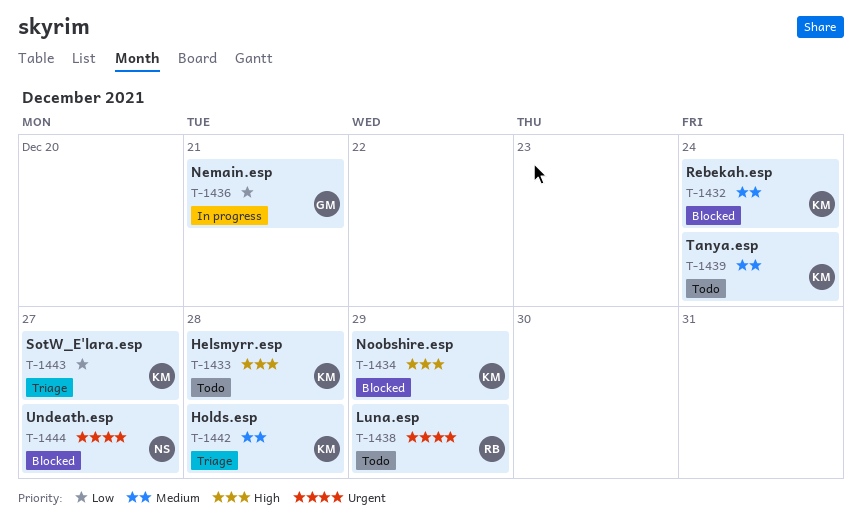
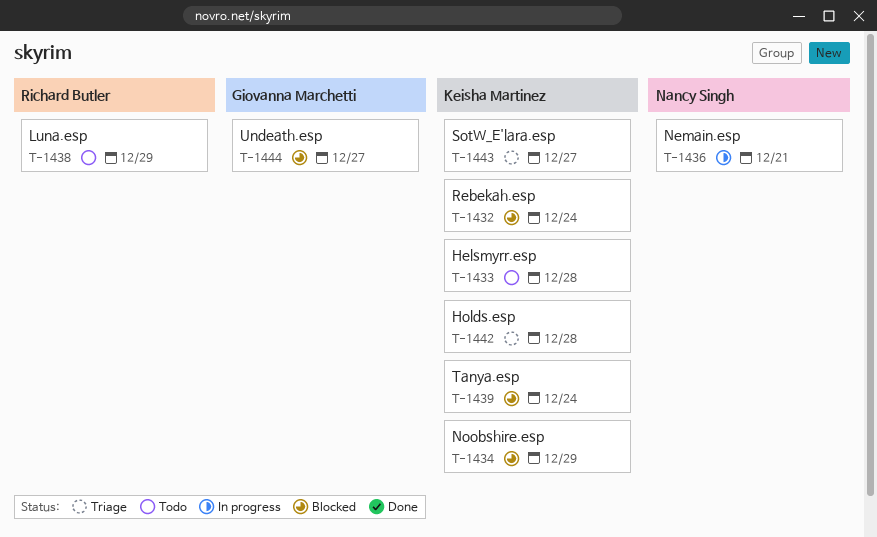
T-1436, owner: Giovanna Marchetti -> Nancy Singh
T-1439, status: Todo -> Blocked
T-1444, owner: Nancy Singh -> Giovanna Marchetti

